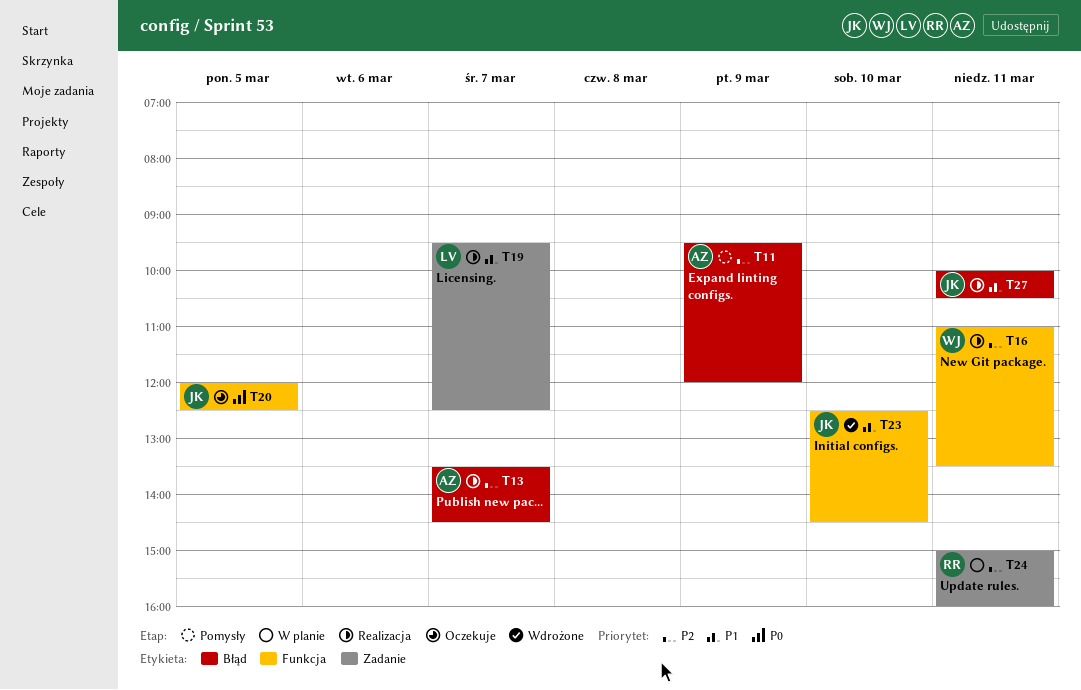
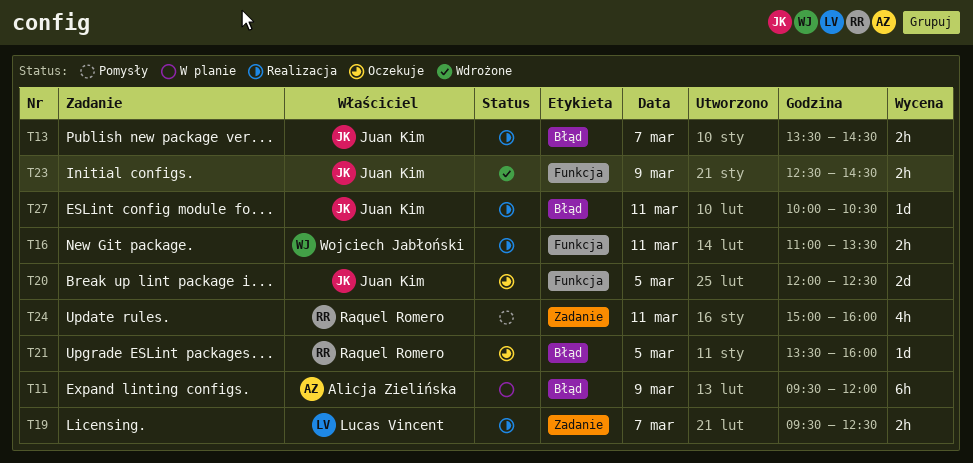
T11, status: Pomysły -> W planie
T13, owner: Alicja Zielińska -> Juan Kim
T21: none -> present
T23, day: Mar 10 -> Mar 9
T24, status: W planie -> Pomysły

